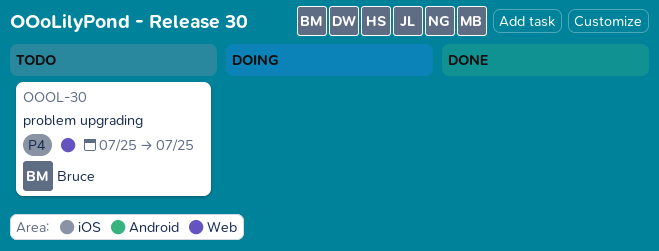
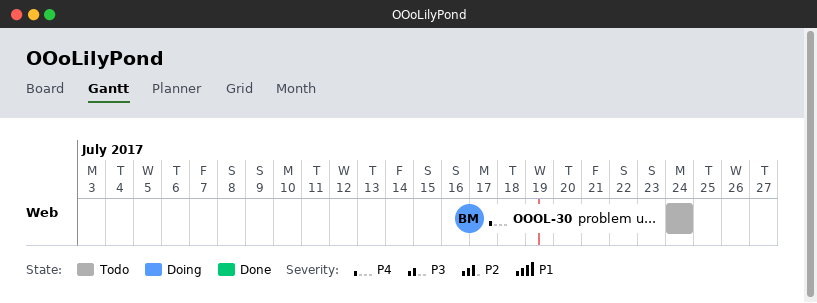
OOOL-30, start: Jul 25 -> Jul 24
OOOL-30, due: Jul 25 -> Jul 24

